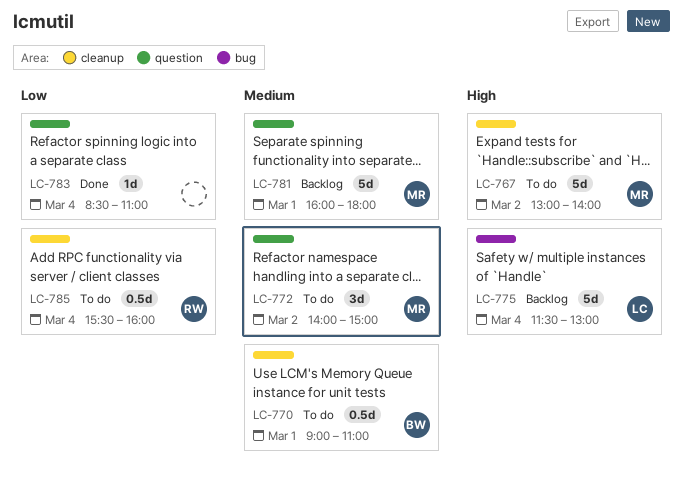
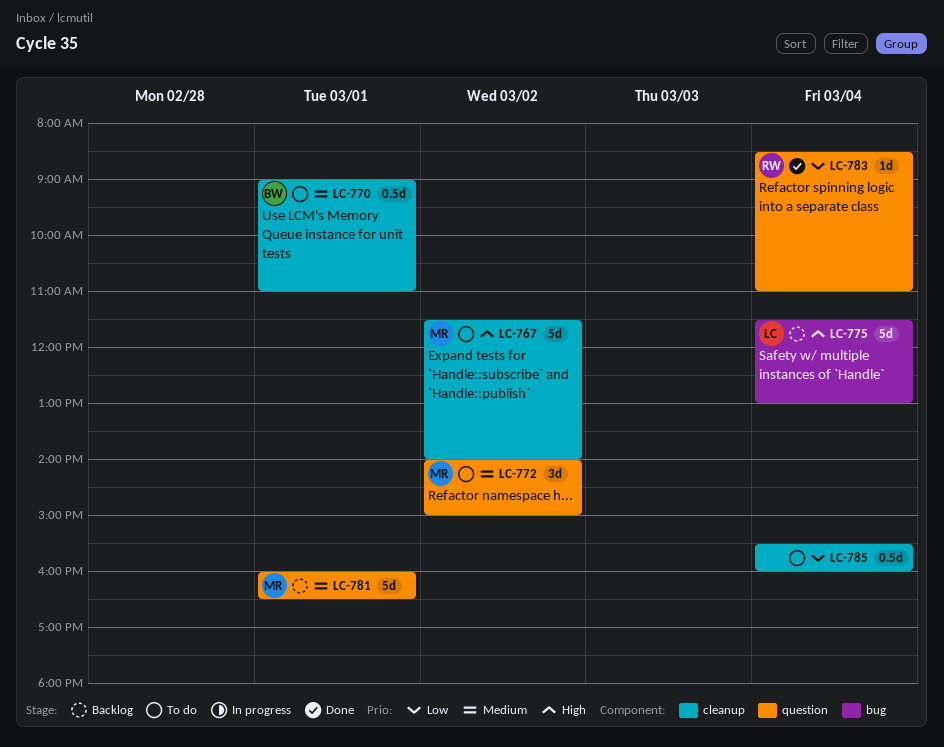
LC-767, begins: 13:00 -> 11:30
LC-781, ends: 18:00 -> 16:30
LC-783, owner: none -> RW
LC-785, owner: RW -> none

